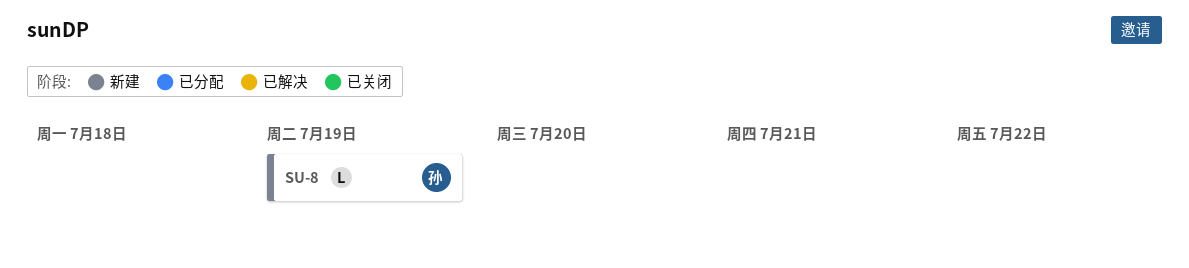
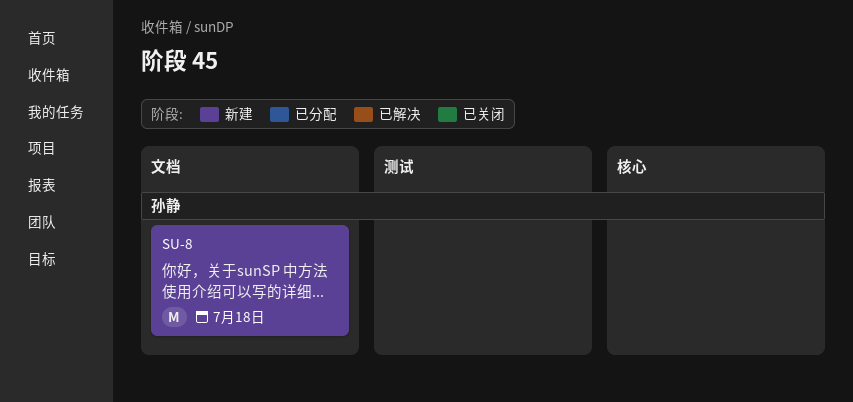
SU-8, estimate: L -> M
SU-8, due: Jul 19 -> Jul 18

